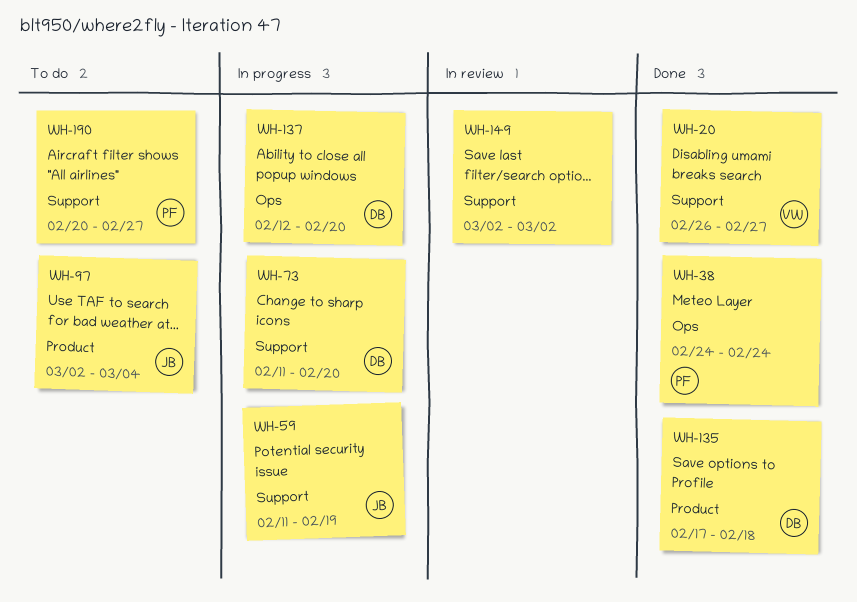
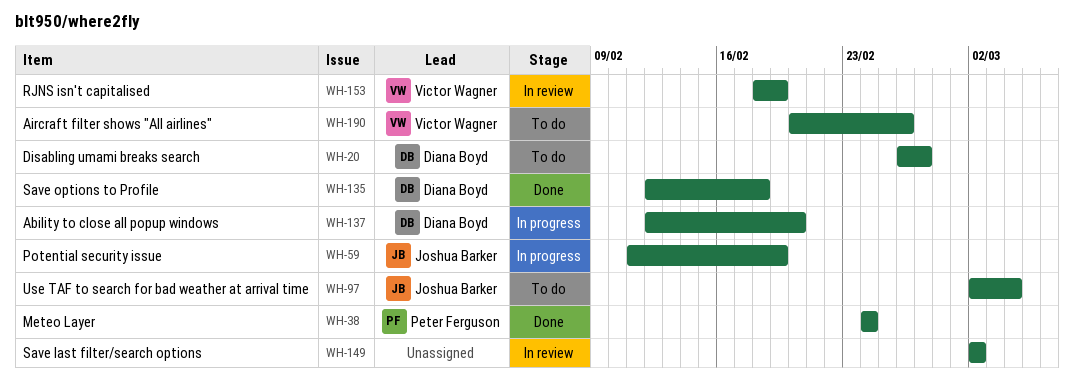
WH-20, status: Done -> To do
WH-20, owner: Victor Wagner -> Diana Boyd
WH-73: present -> none
WH-135, start: Feb 17 -> Feb 12
WH-153: none -> present
WH-190, owner: Peter Ferguson -> Victor Wagner
WH-190, due: Feb 27 -> Feb 26

